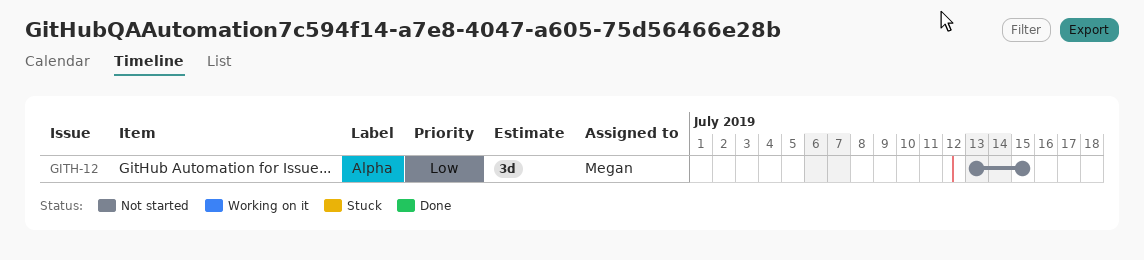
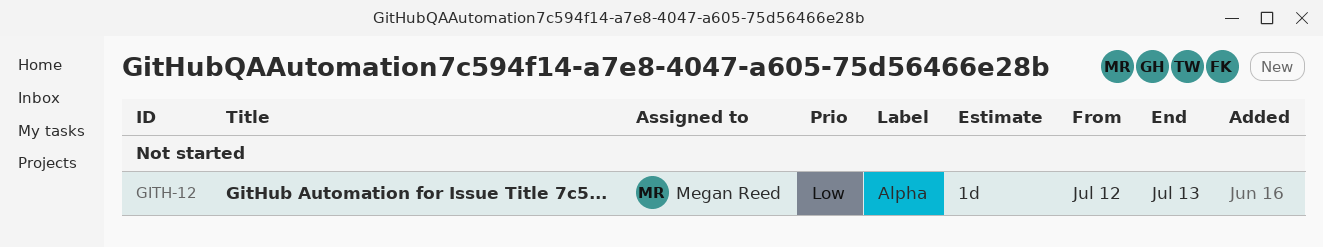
GITH-12, estimate: 3d -> 1d
GITH-12, start: Jul 13 -> Jul 12
GITH-12, due: Jul 15 -> Jul 13

